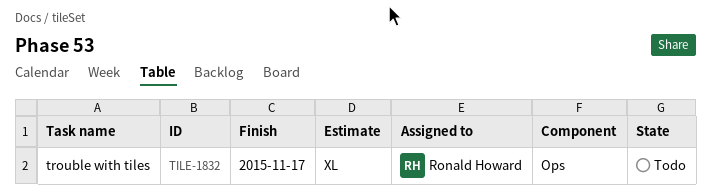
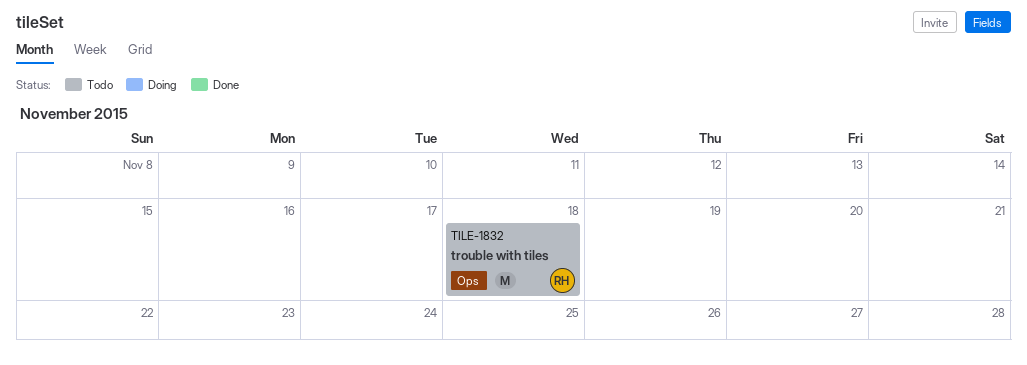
TILE-1832, estimate: XL -> M
TILE-1832, due: Nov 17 -> Nov 18

